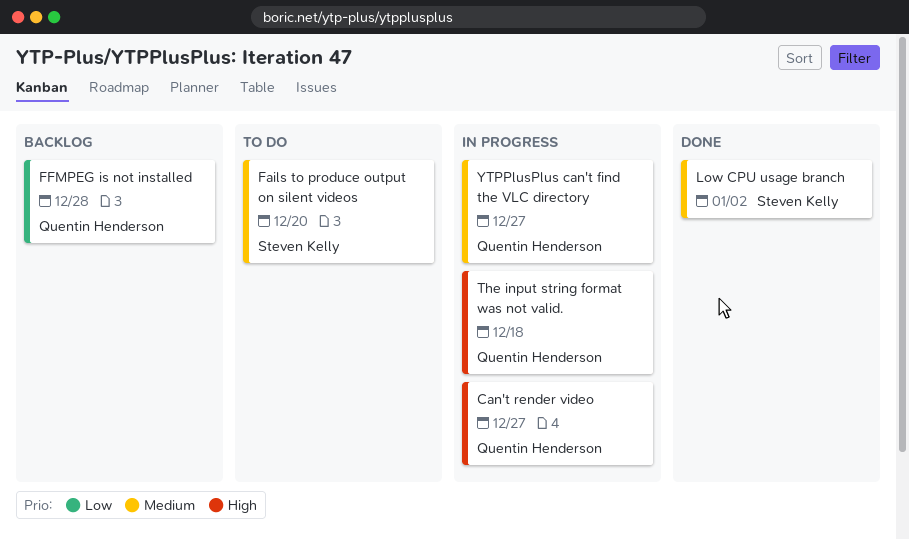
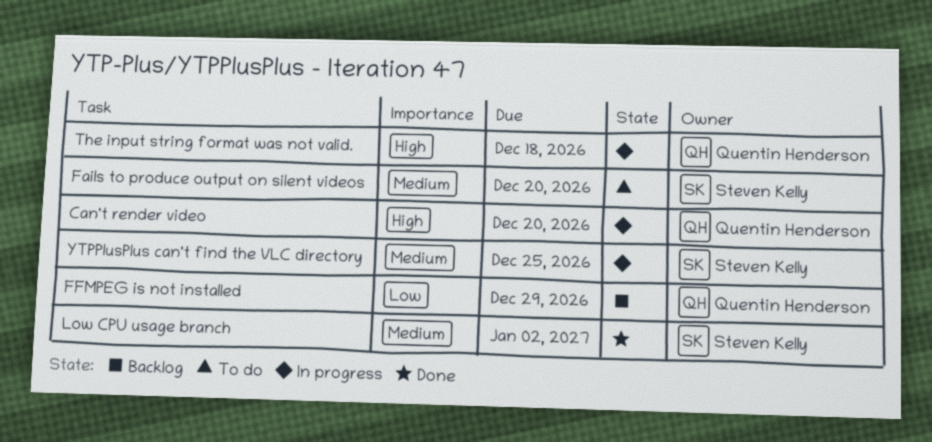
Can't render video, due: Dec 27 -> Dec 20
FFMPEG is not installed, due: Dec 28 -> Dec 29
YTPPlusPlus can't find the VLC directory, owner: Quentin Henderson -> Steven Kelly
YTPPlusPlus can't find the VLC directory, due: Dec 27 -> Dec 25

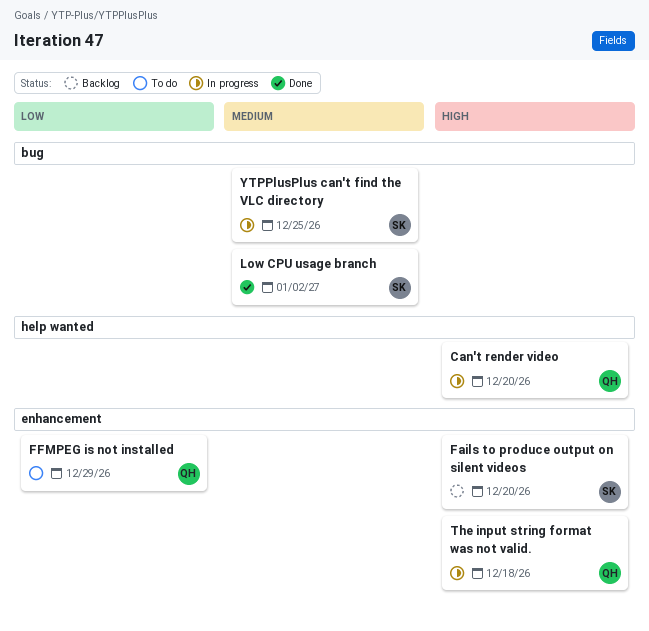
Fails to produce output on silent videos, status: To do -> Backlog
Fails to produce output on silent videos, priority: Medium -> High
FFMPEG is not installed, status: Backlog -> To do

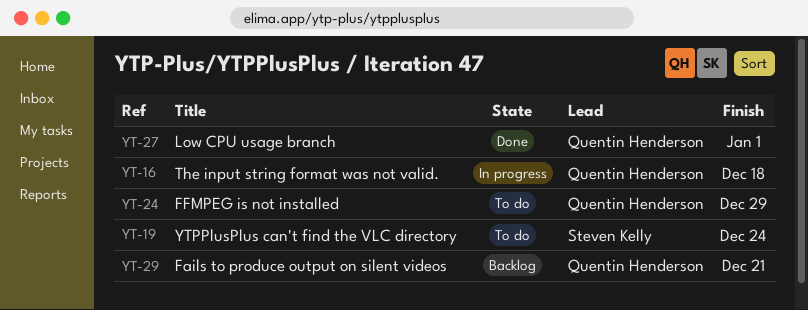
Can't render video: present -> none
Fails to produce output on silent videos, owner: Steven Kelly -> Quentin Henderson
Fails to produce output on silent videos, due: Dec 20 -> Dec 21
Low CPU usage branch, owner: Steven Kelly -> Quentin Henderson
Low CPU usage branch, due: Jan 2 -> Jan 1
YTPPlusPlus can't find the VLC directory, status: In progress -> To do
YTPPlusPlus can't find the VLC directory, due: Dec 25 -> Dec 24

